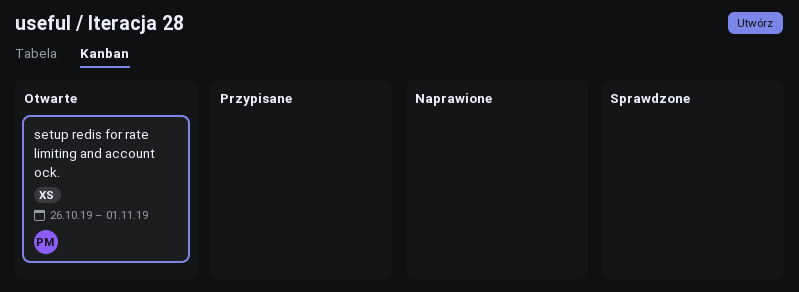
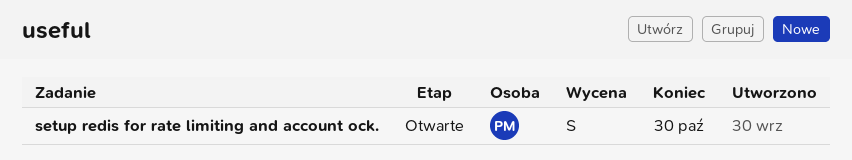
setup redis for rate limiting and account ock., estimate: XS -> S
setup redis for rate limiting and account ock., due: Nov 1 -> Oct 30

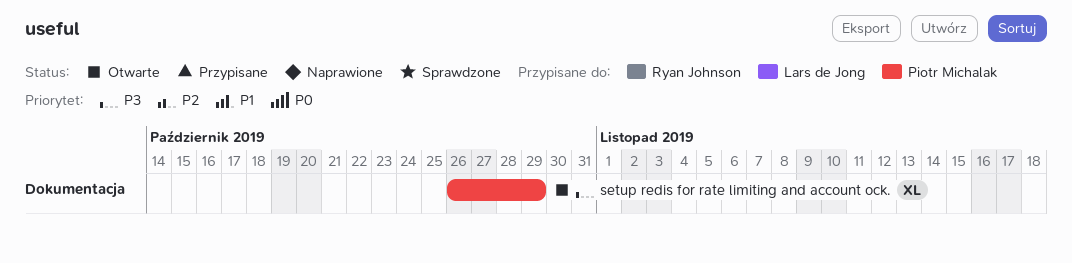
setup redis for rate limiting and account ock., estimate: S -> XL
setup redis for rate limiting and account ock., due: Oct 30 -> Oct 29

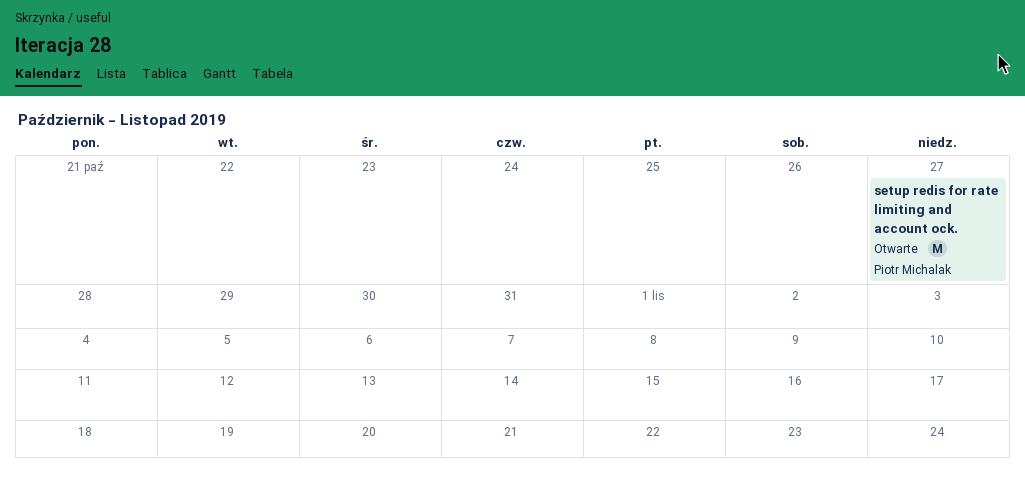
setup redis for rate limiting and account ock., estimate: XL -> M
setup redis for rate limiting and account ock., due: Oct 29 -> Oct 27

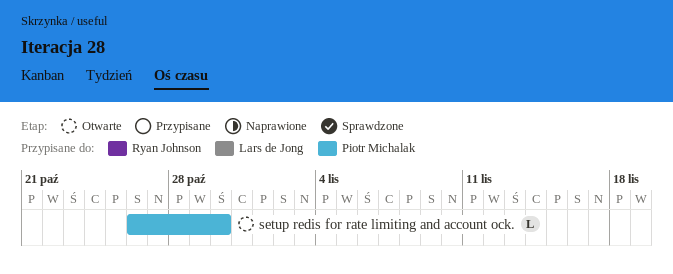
setup redis for rate limiting and account ock., estimate: M -> L
setup redis for rate limiting and account ock., due: Oct 27 -> Oct 30

